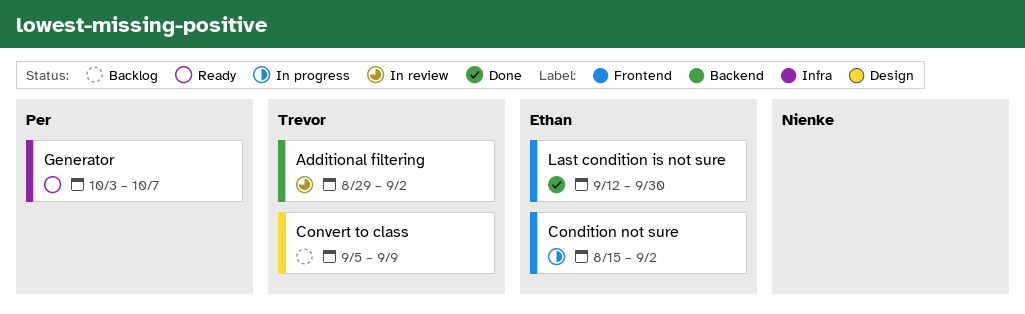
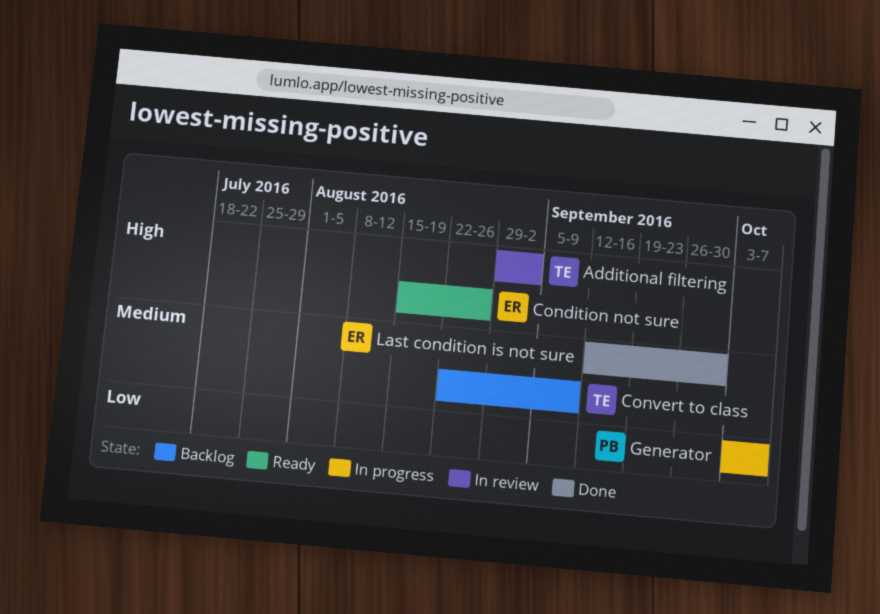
Condition not sure, status: In progress -> Ready
Condition not sure, due: Sep 2 -> Aug 26
Convert to class, start: Sep 5 -> Aug 22
Generator, status: Ready -> In progress

